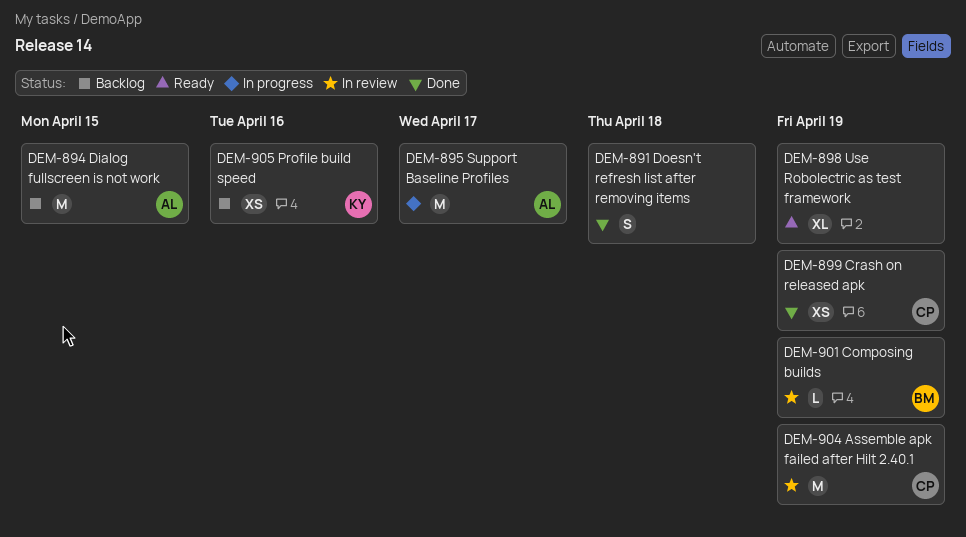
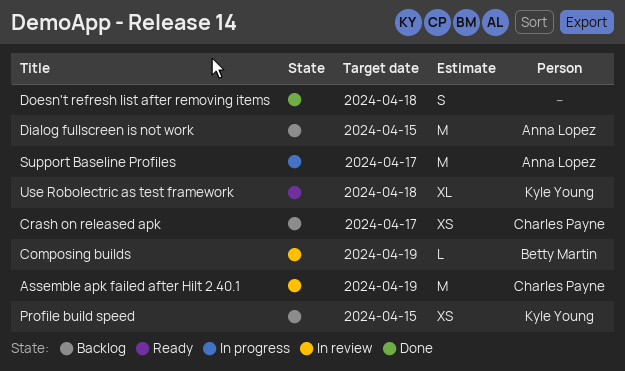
Crash on released apk, status: Done -> Backlog
Crash on released apk, due: Apr 19 -> Apr 17
Profile build speed, due: Apr 16 -> Apr 15
Use Robolectric as test framework, owner: none -> Kyle Young
Use Robolectric as test framework, due: Apr 19 -> Apr 18

